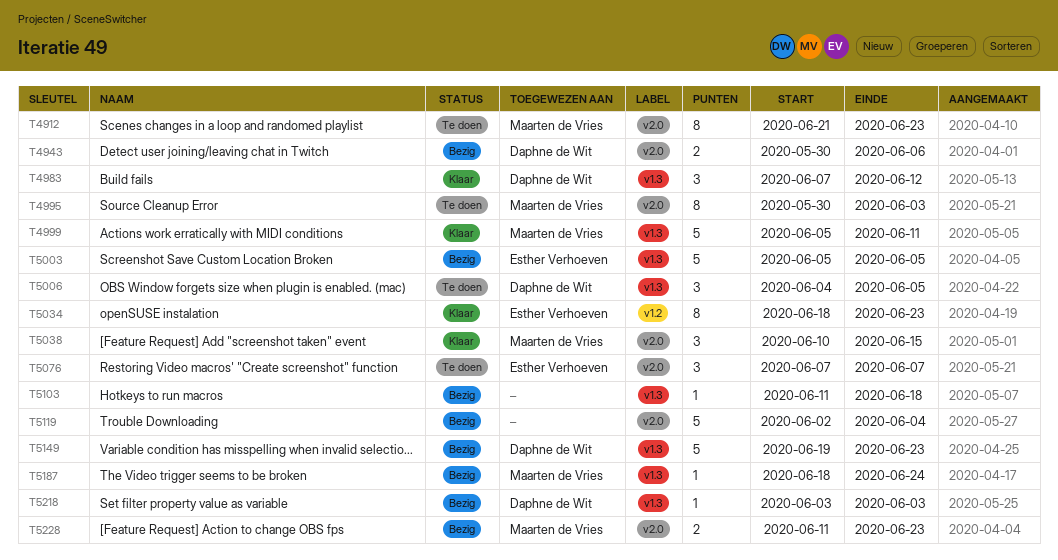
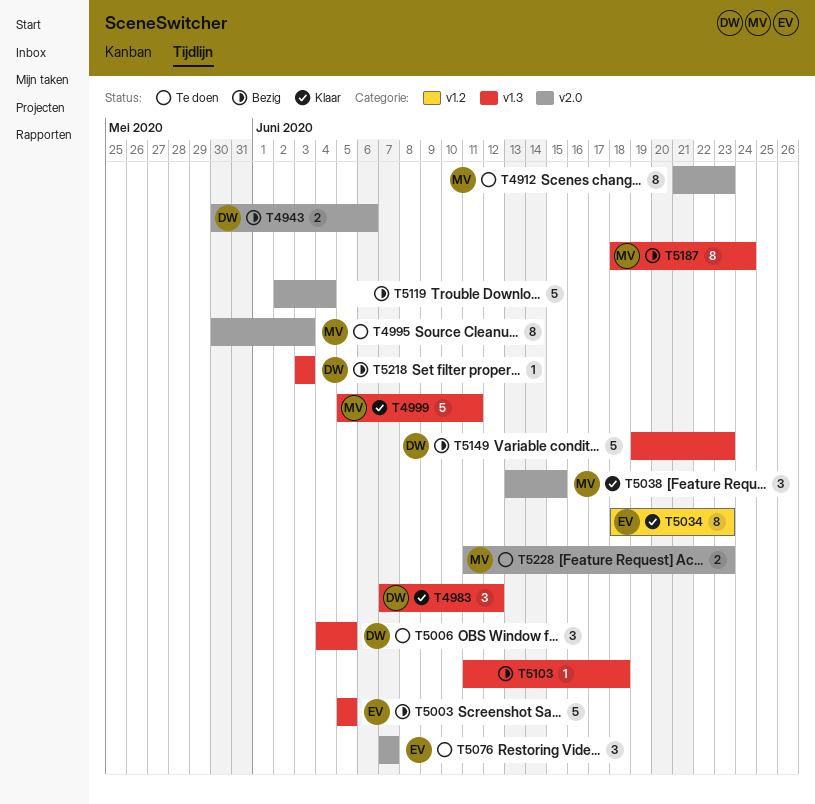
T5038, start: Jun 10 -> Jun 13
T5187, estimate: 1 -> 8
T5228, status: Bezig -> Te doen

